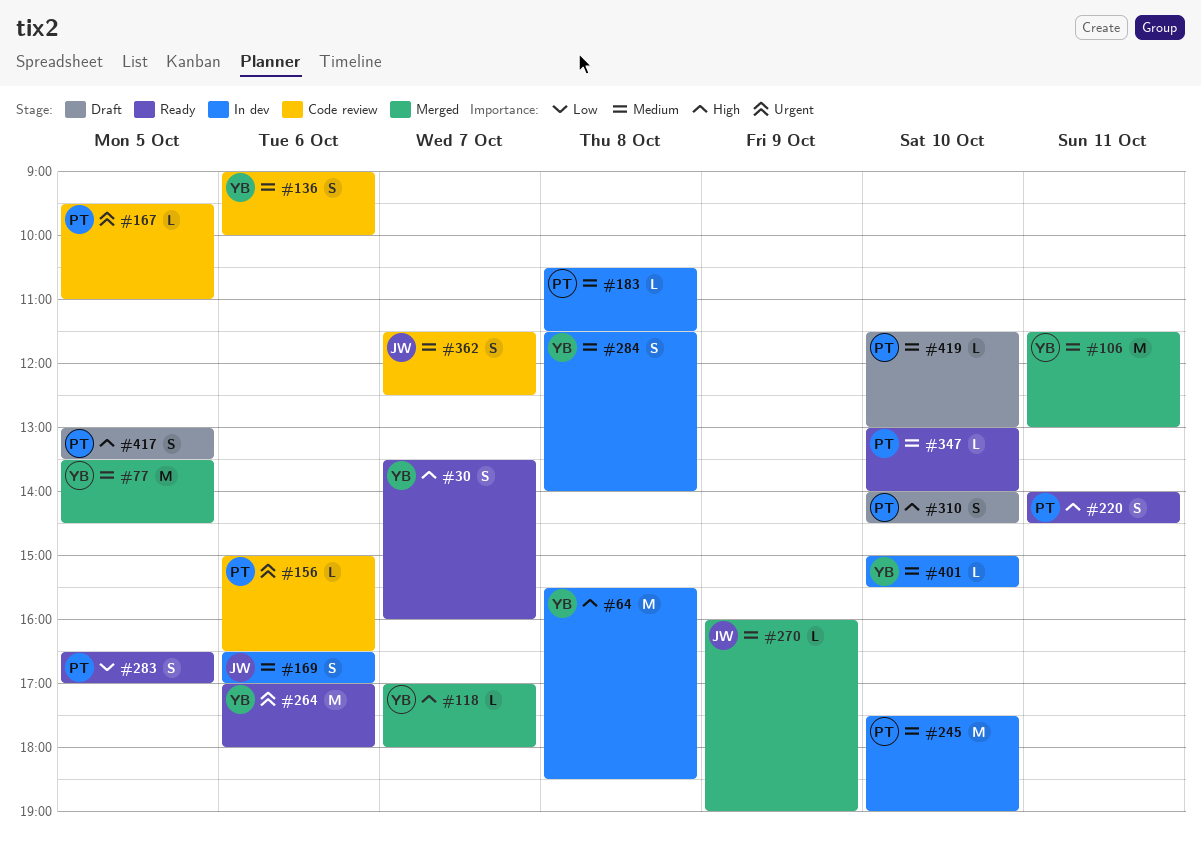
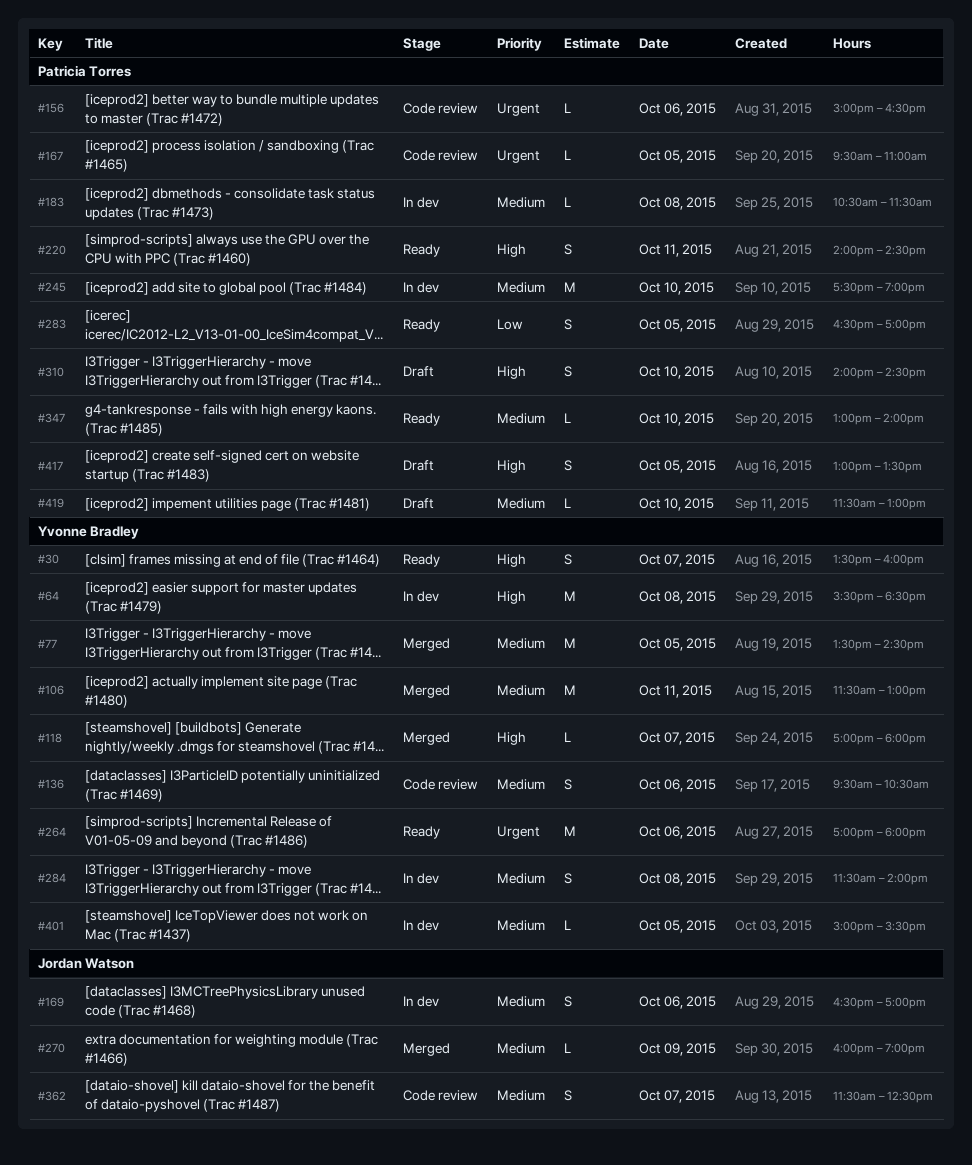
#136, begins: 09:00 -> 09:30
#136, ends: 10:00 -> 10:30
#401, day: Oct 10 -> Oct 5

